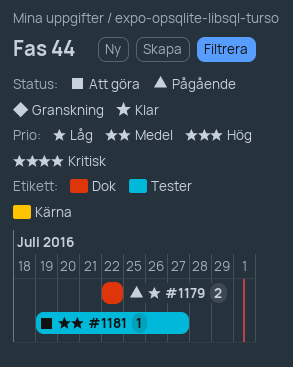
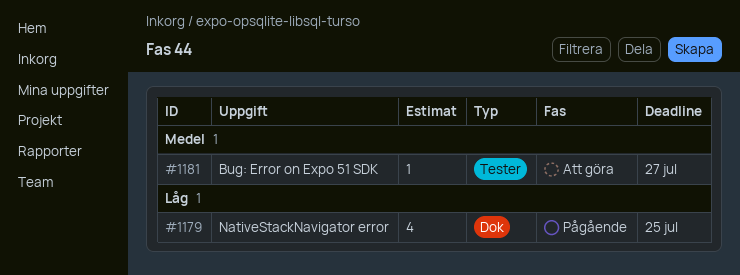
#1179, estimate: 2 -> 4
#1179, due: Jul 22 -> Jul 25

